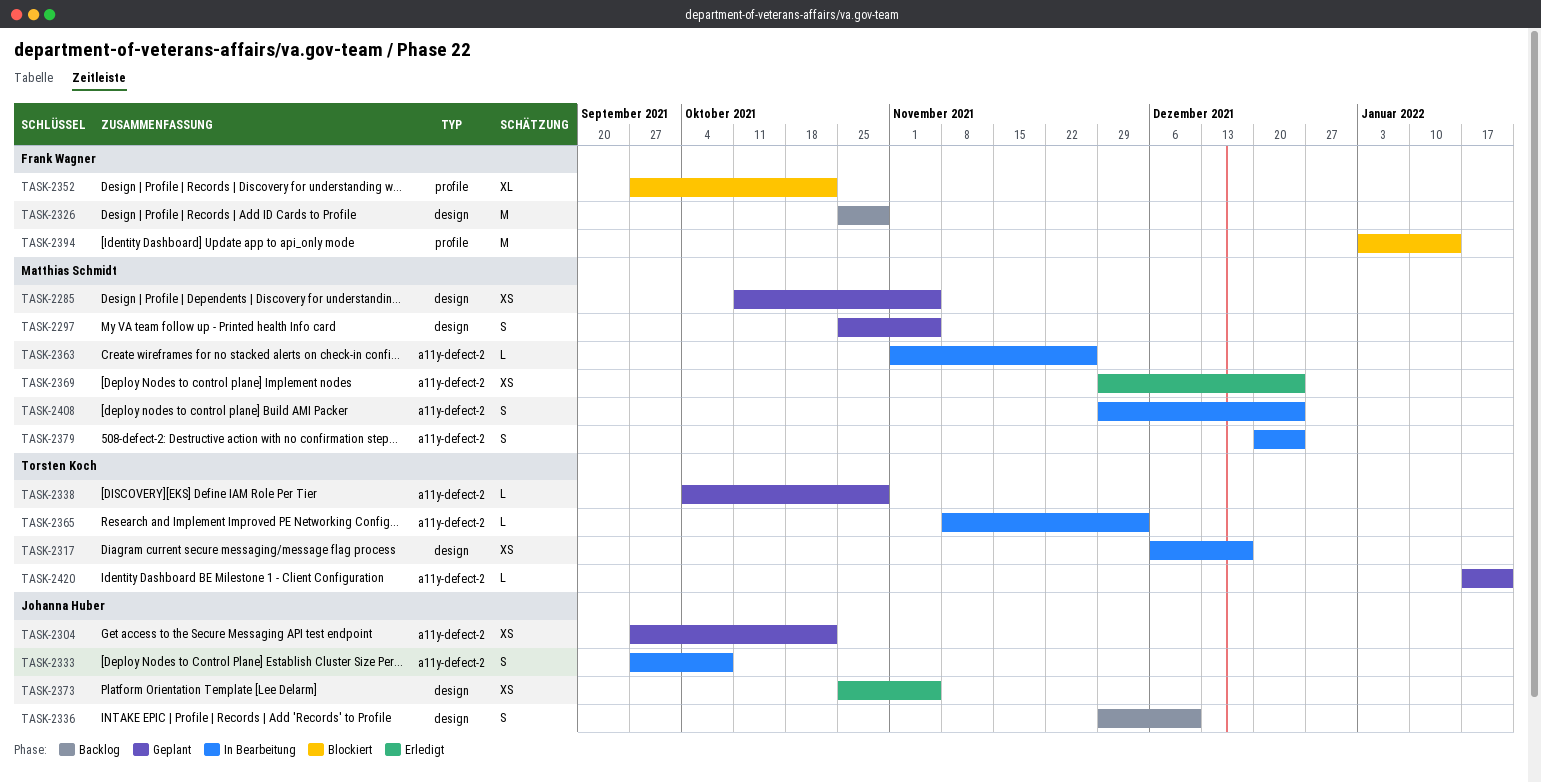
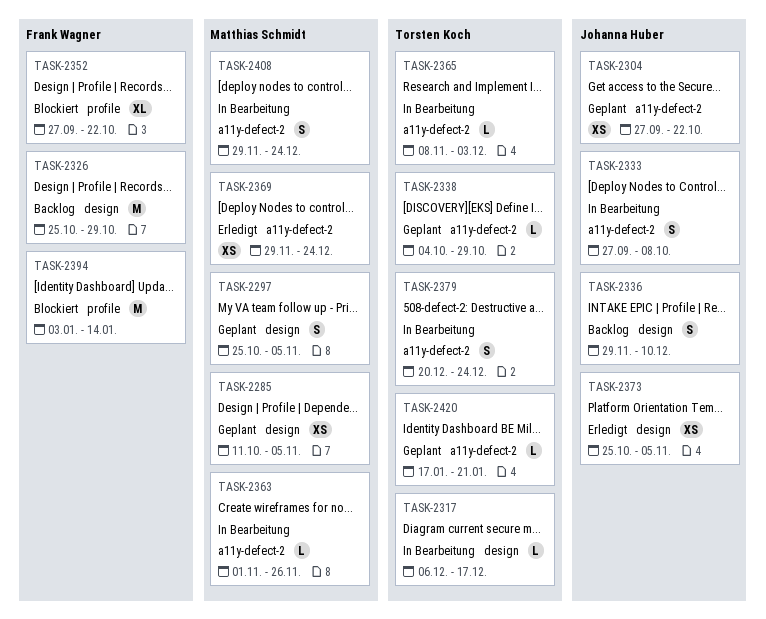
TASK-2317, estimate: XS -> L
TASK-2379, owner: Matthias Schmidt -> Torsten Koch

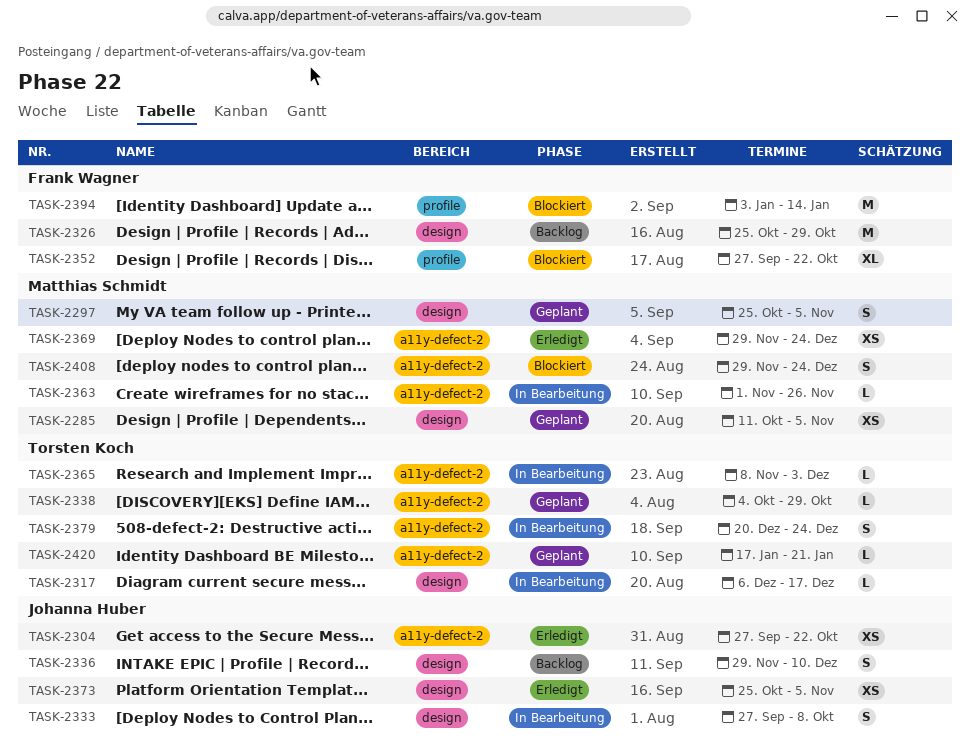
TASK-2304, status: Geplant -> Erledigt
TASK-2333, label: a11y-defect-2 -> design
TASK-2408, status: In Bearbeitung -> Blockiert

